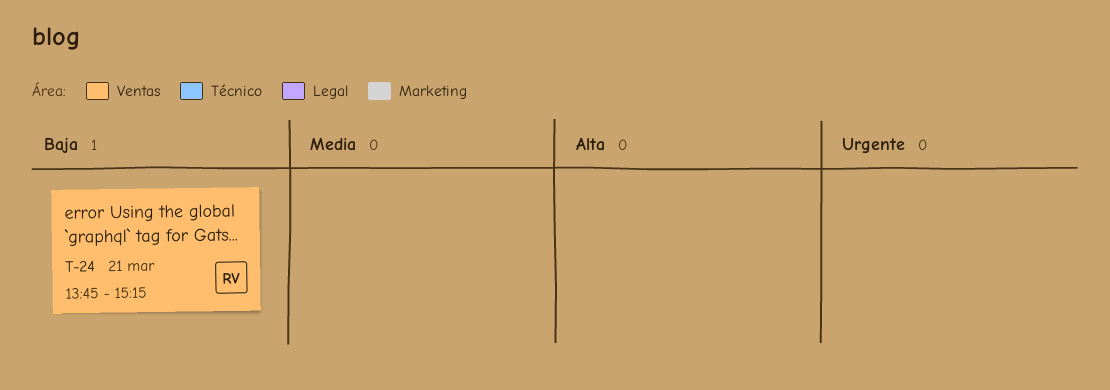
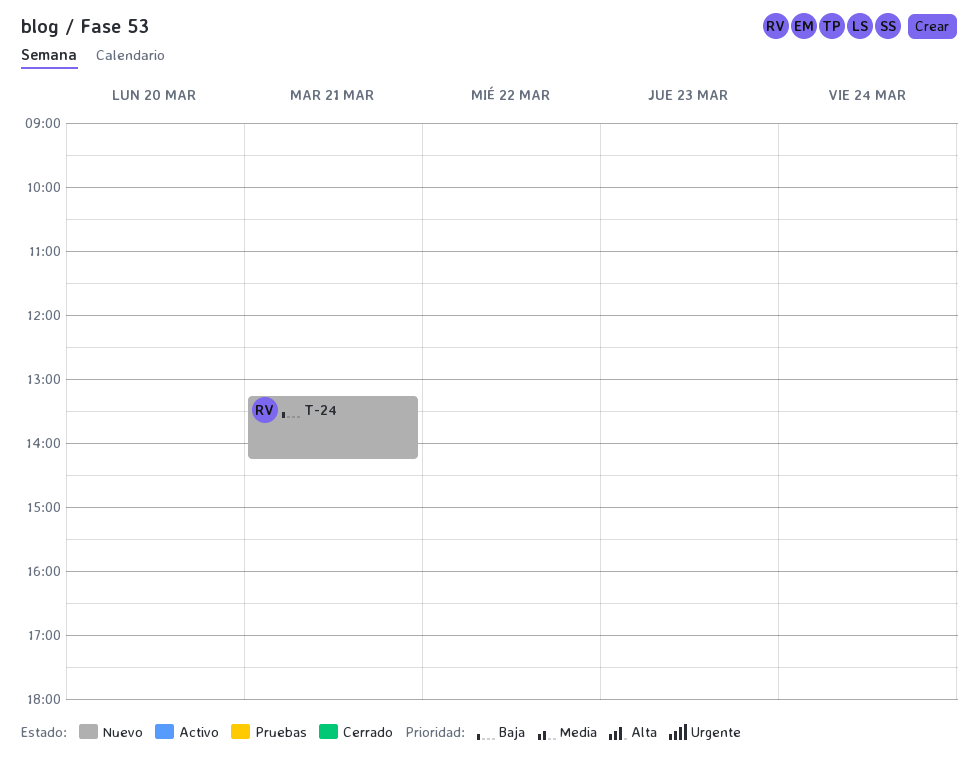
T-24, begins: 13:45 -> 13:15
T-24, ends: 15:15 -> 14:15

